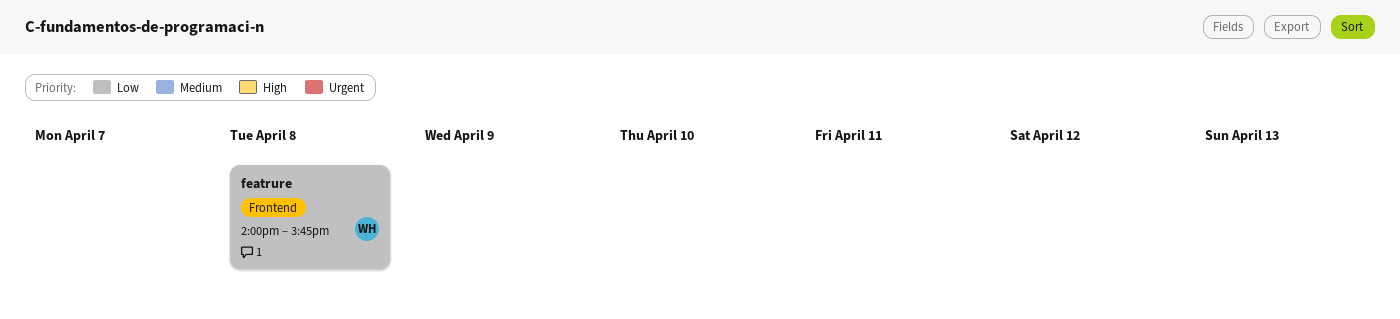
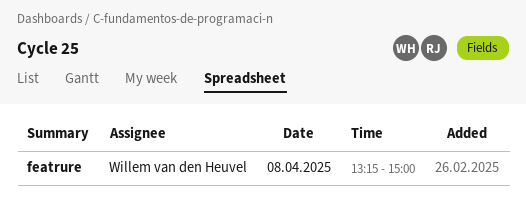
featrure, begins: 14:00 -> 13:15
featrure, ends: 15:45 -> 15:00

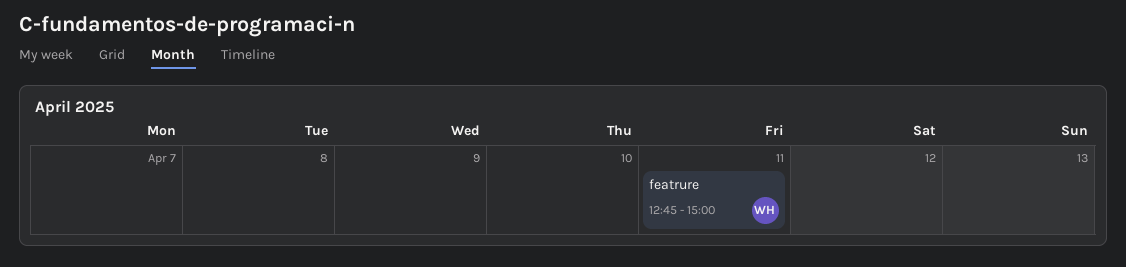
featrure, day: Apr 8 -> Apr 11
featrure, begins: 13:15 -> 12:45

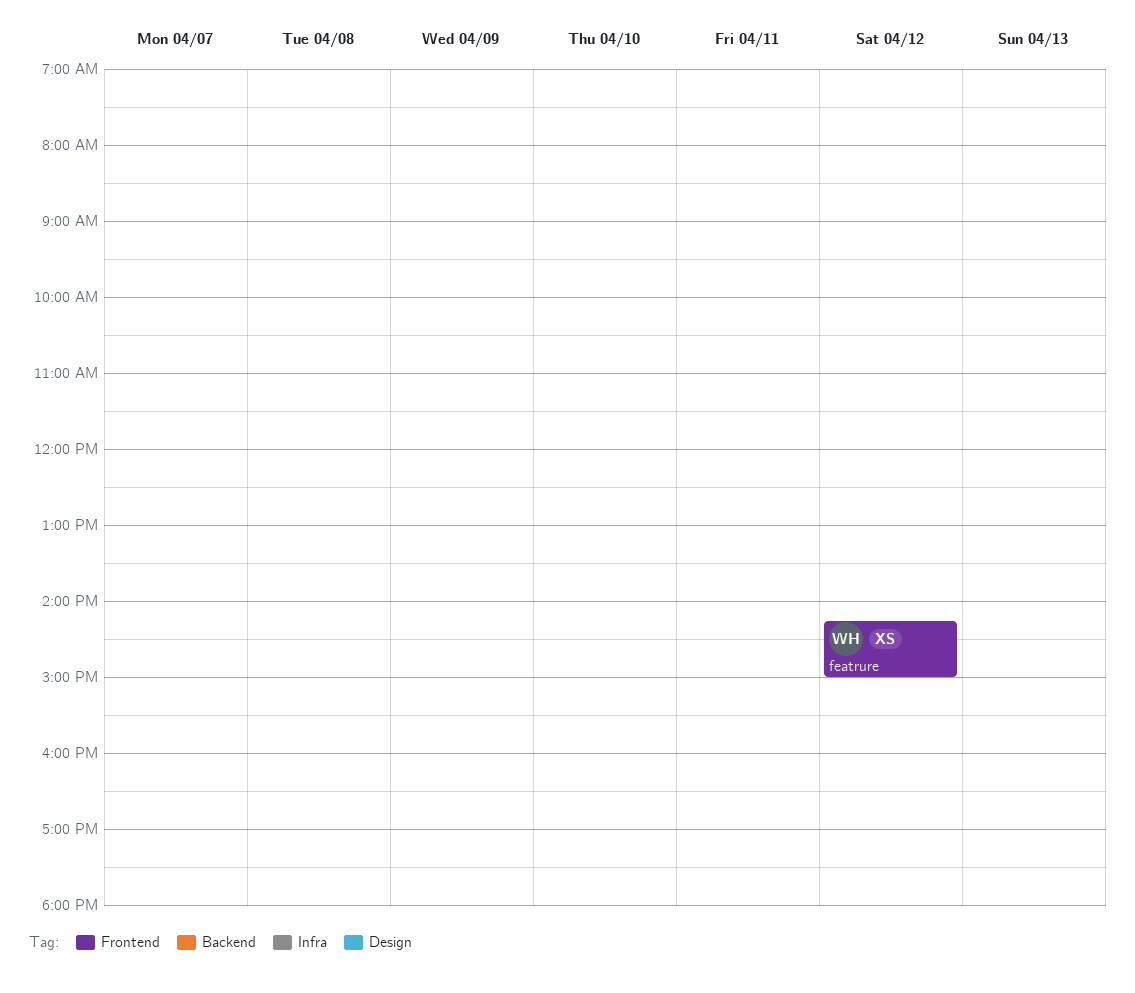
featrure, day: Apr 11 -> Apr 12
featrure, begins: 12:45 -> 14:15

